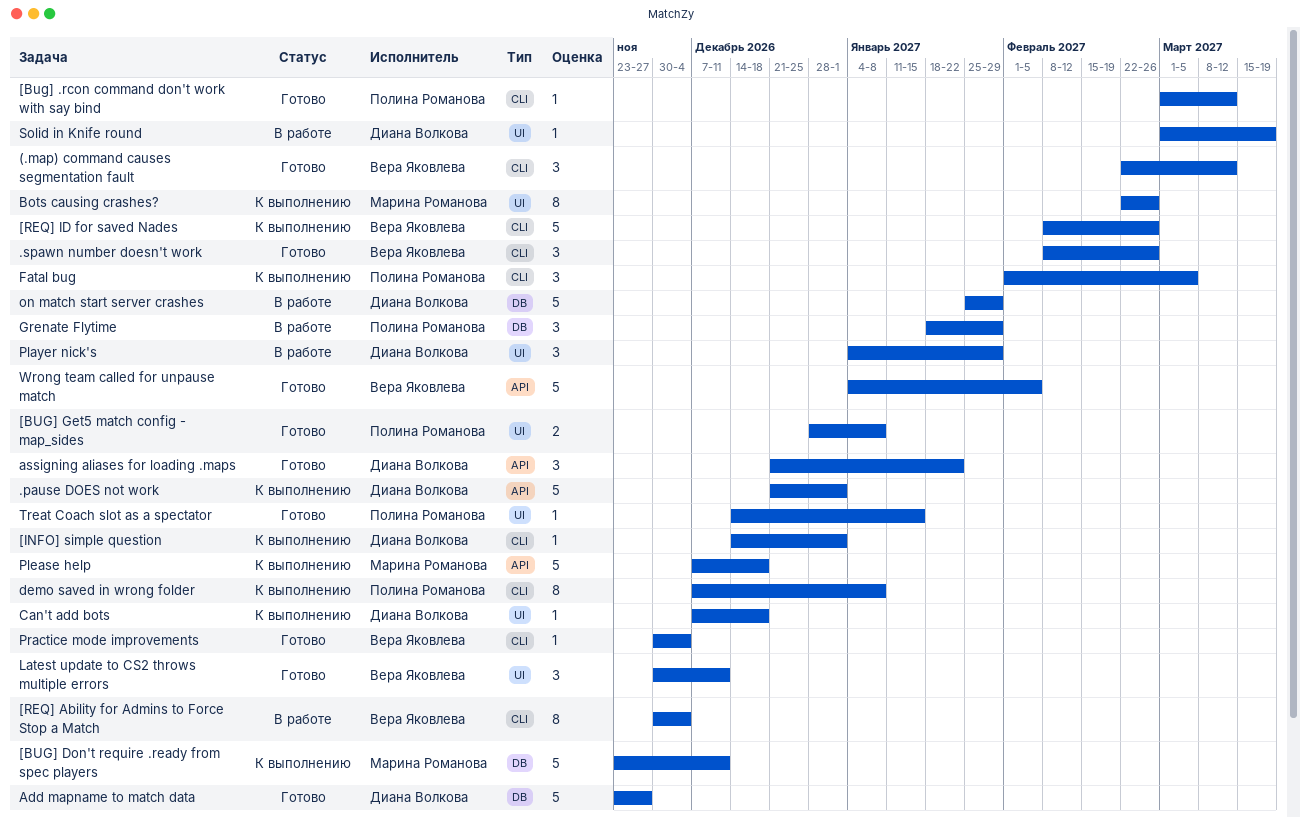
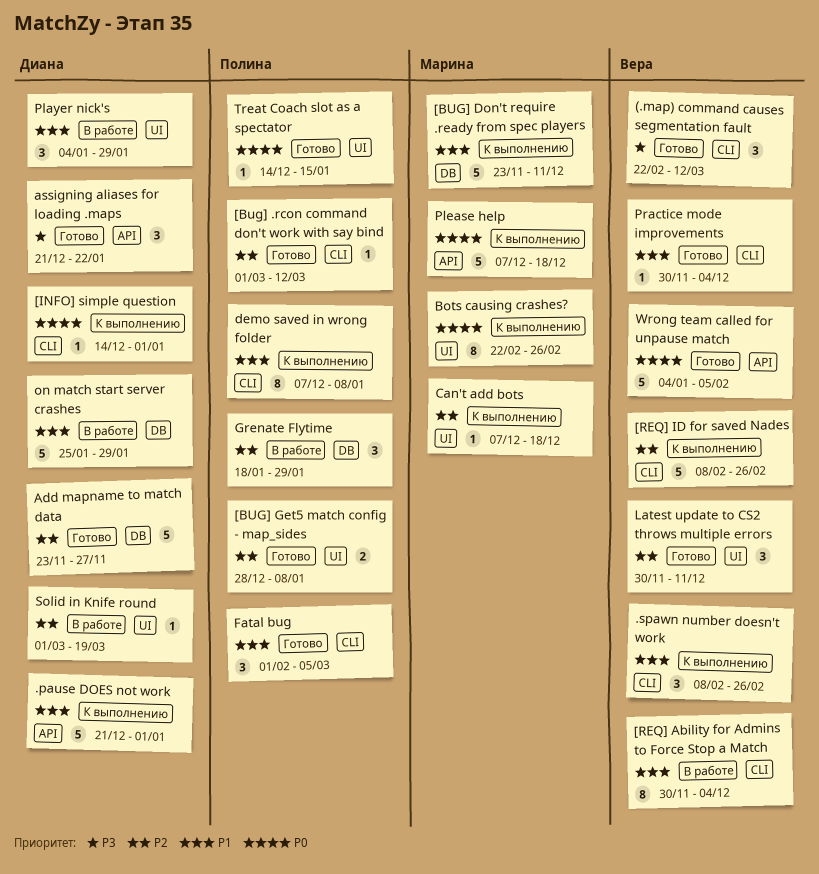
.spawn number doesn't work, status: Готово -> К выполнению
Can't add bots, owner: Диана Волкова -> Марина Романова
Fatal bug, status: К выполнению -> Готово

